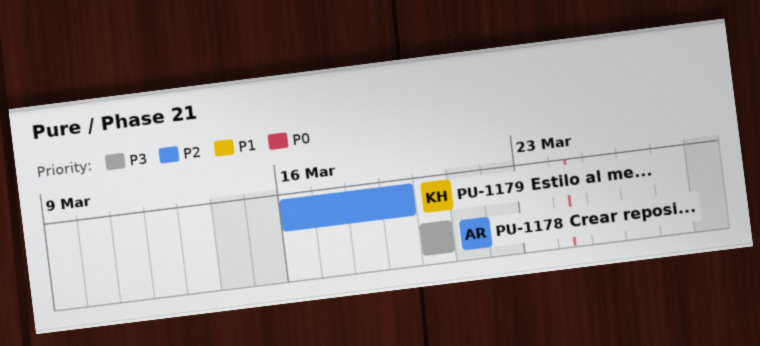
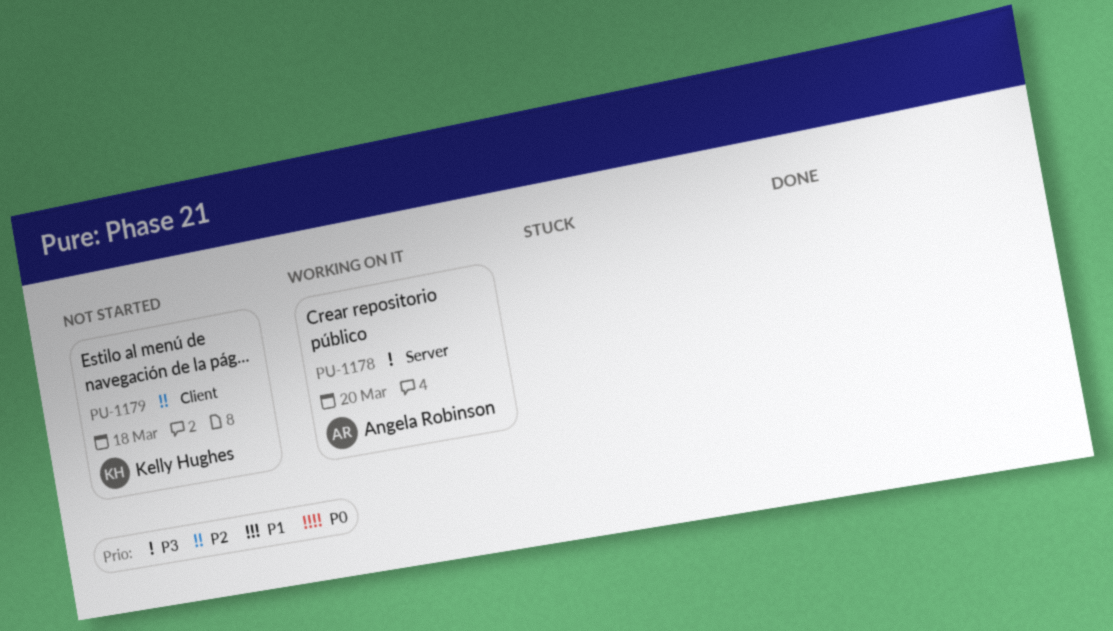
PU-1179, due: Mar 19 -> Mar 18

